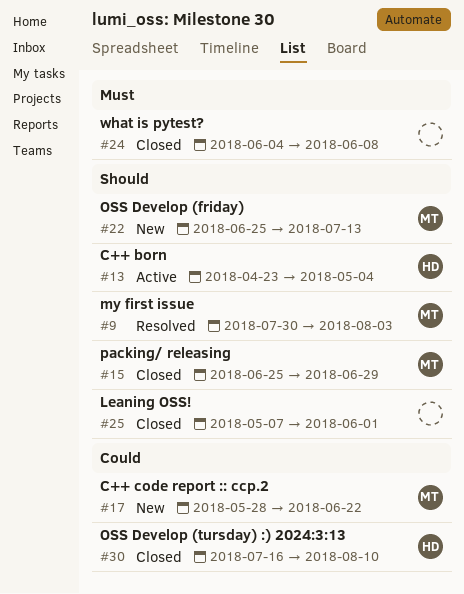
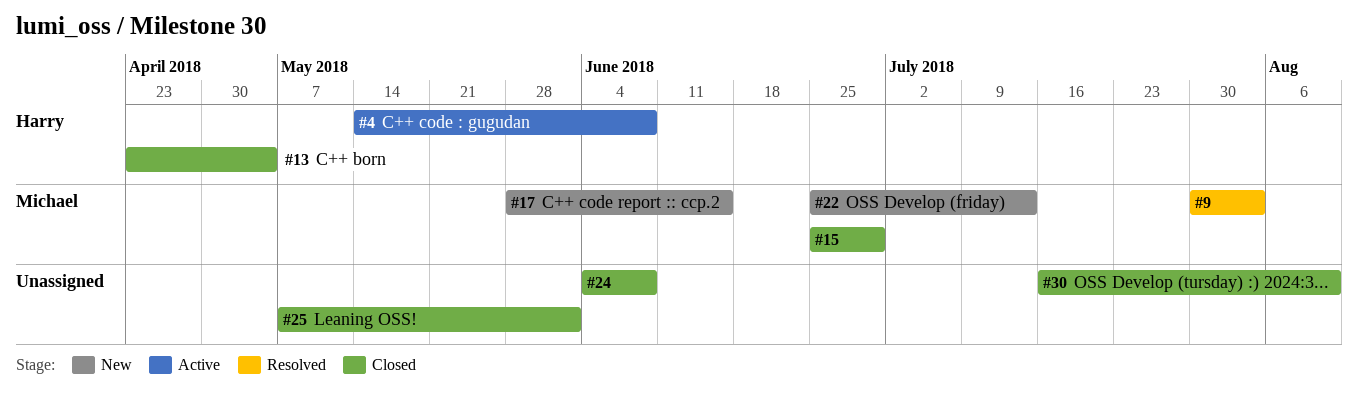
#4: none -> present
#13, status: Active -> Closed
#17, due: Jun 22 -> Jun 15
#30, owner: Harry -> none

